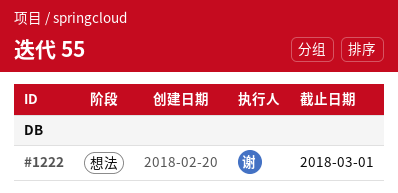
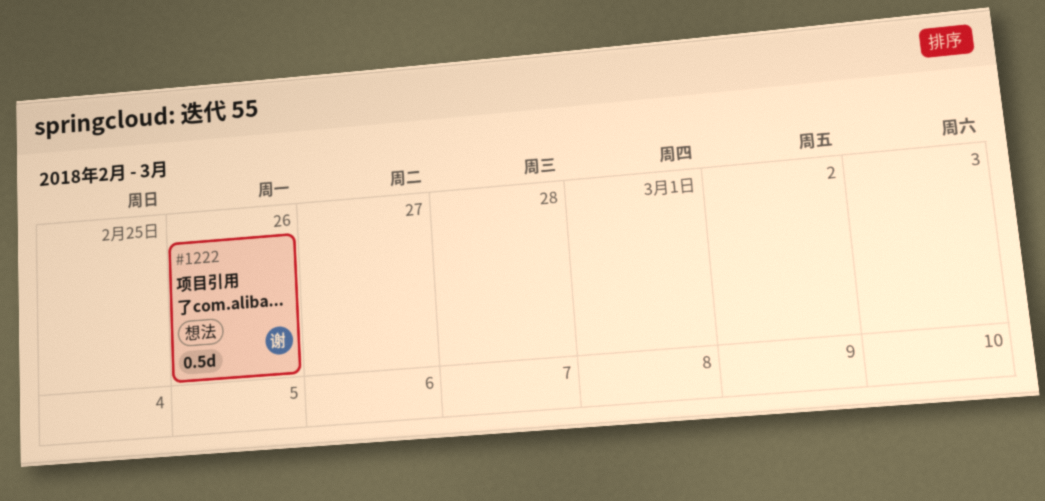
#1222, due: Mar 1 -> Feb 26

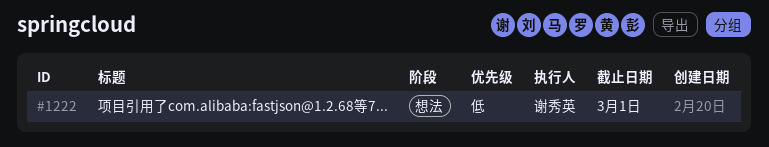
#1222, due: Feb 26 -> Mar 1

